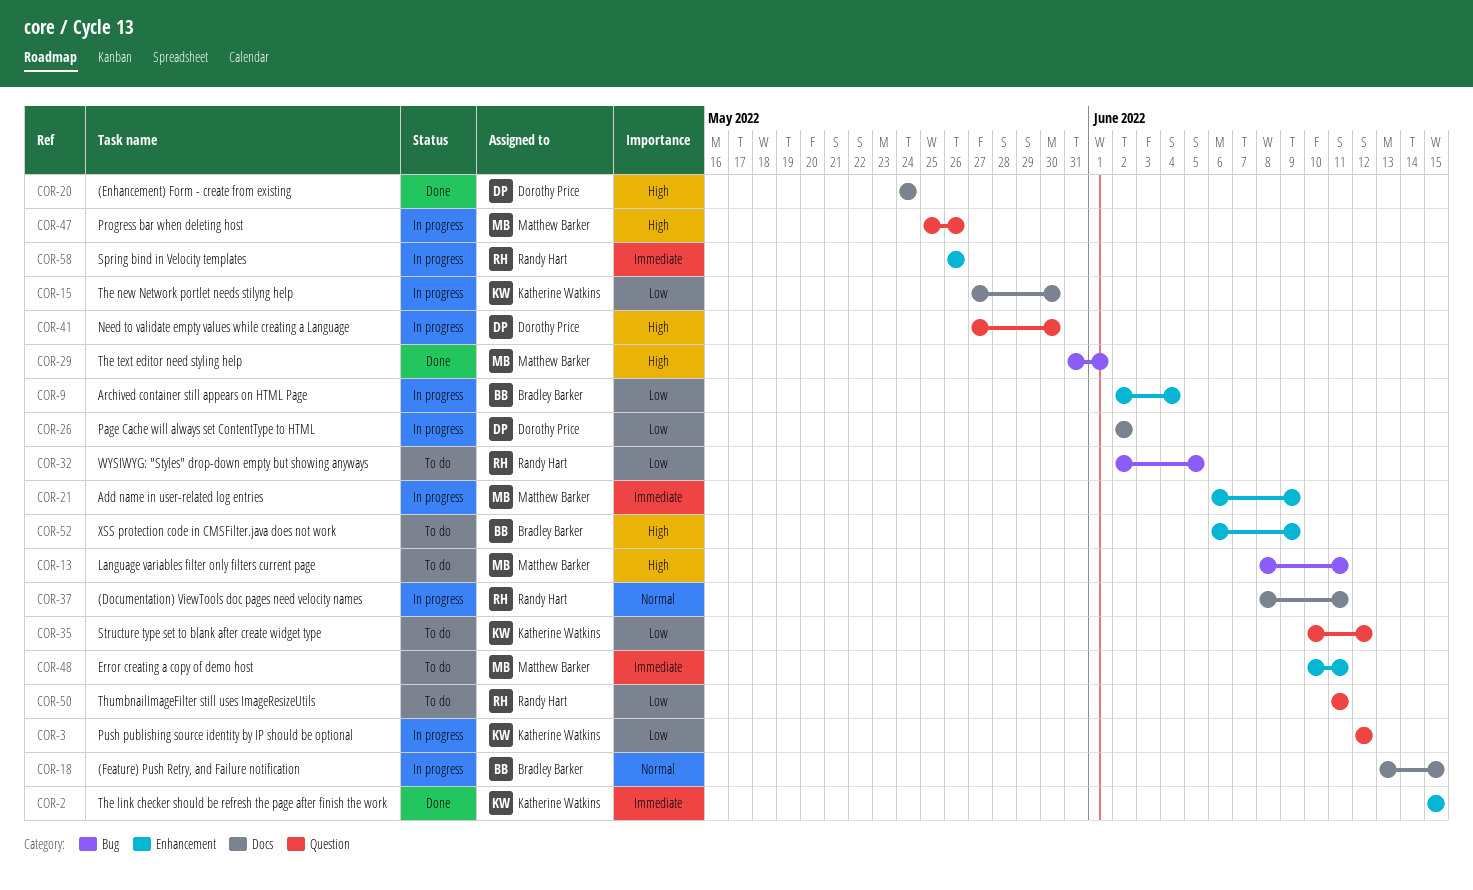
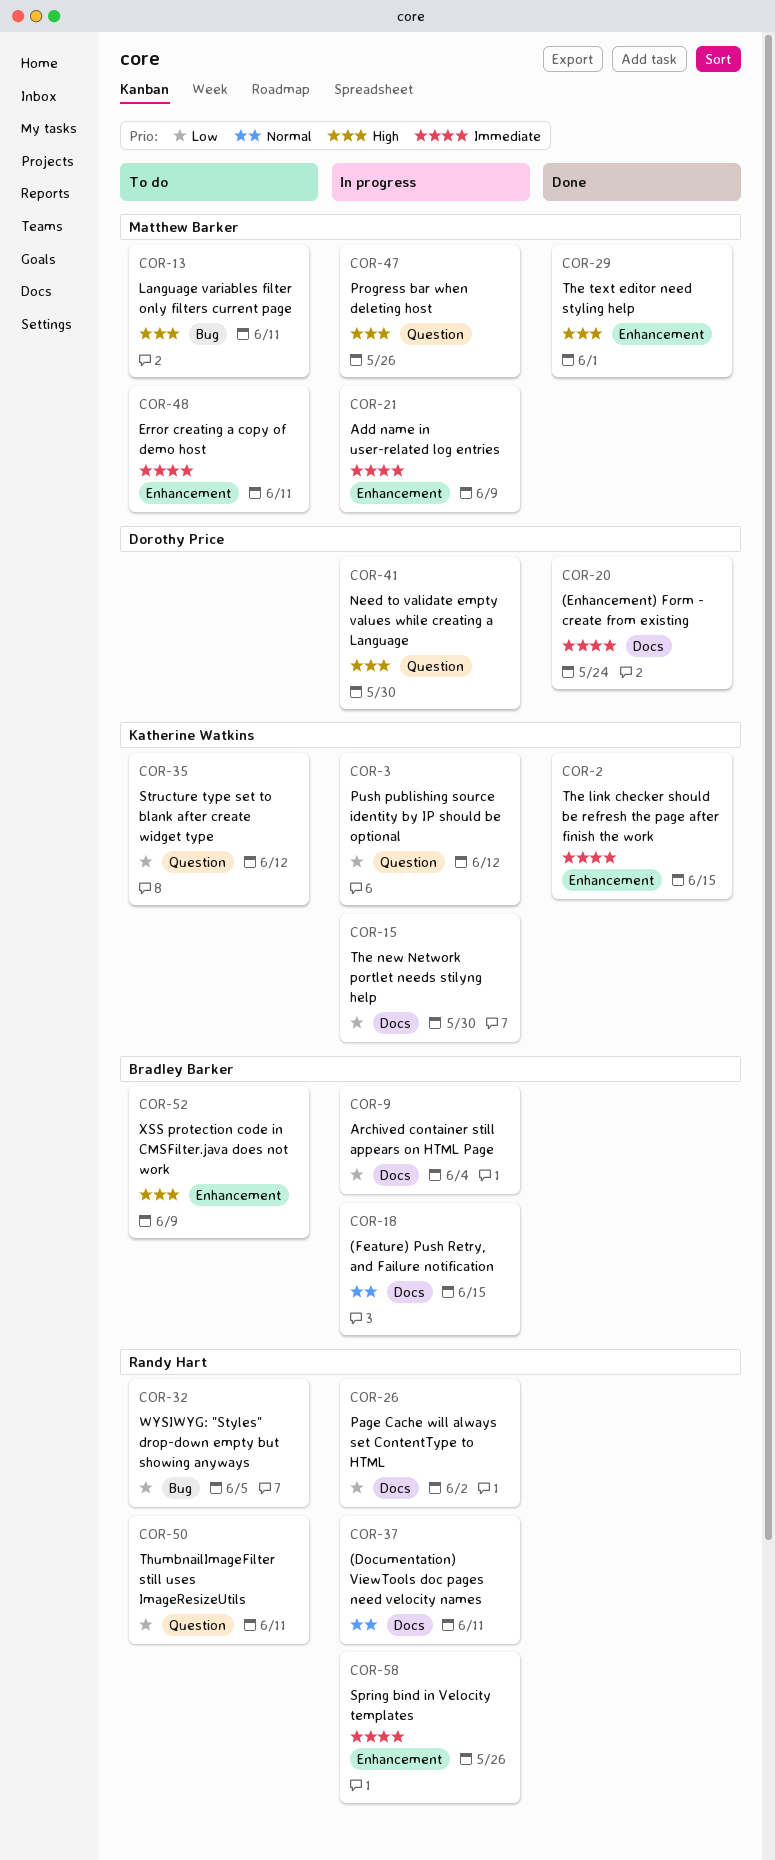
COR-9, label: Enhancement -> Docs
COR-20, priority: High -> Immediate
COR-26, owner: Dorothy Price -> Randy Hart
COR-29, label: Bug -> Enhancement

